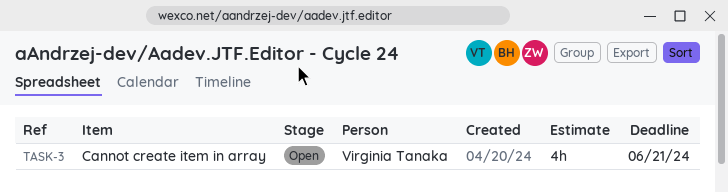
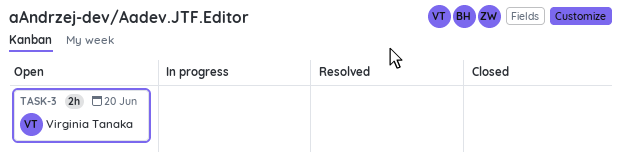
TASK-3, estimate: 4h -> 2h
TASK-3, due: Jun 21 -> Jun 20

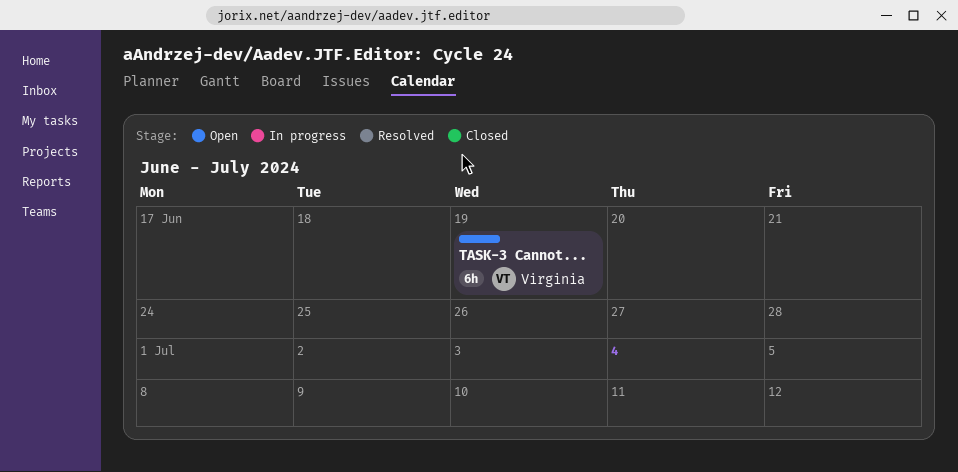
TASK-3, estimate: 2h -> 6h
TASK-3, due: Jun 20 -> Jun 19

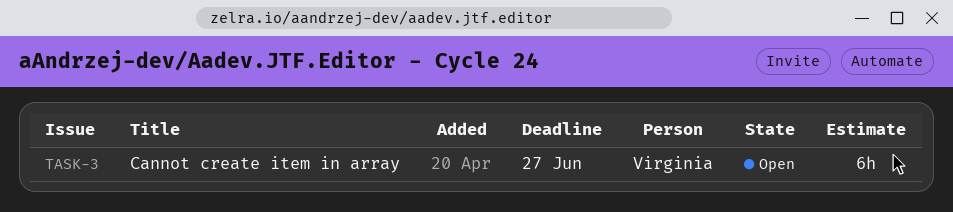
TASK-3, due: Jun 19 -> Jun 27

